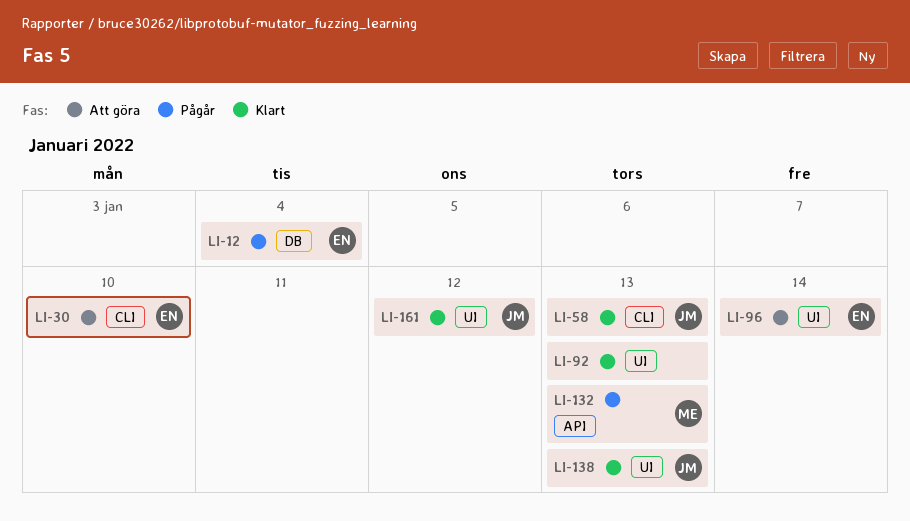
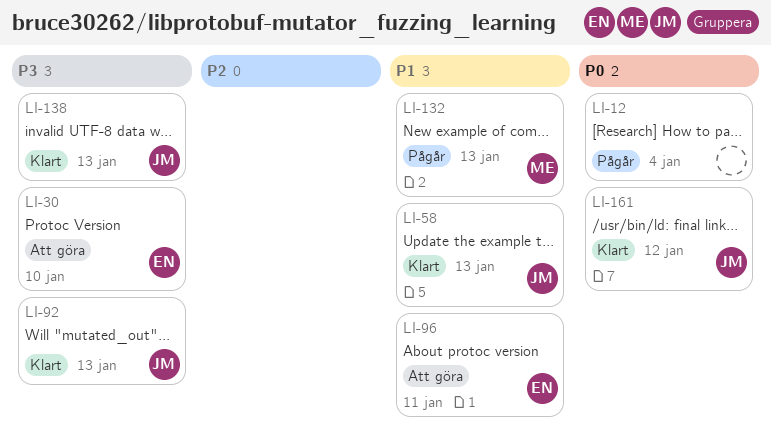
LI-12, owner: EN -> none
LI-92, owner: none -> JM
LI-96, due: Jan 14 -> Jan 11

